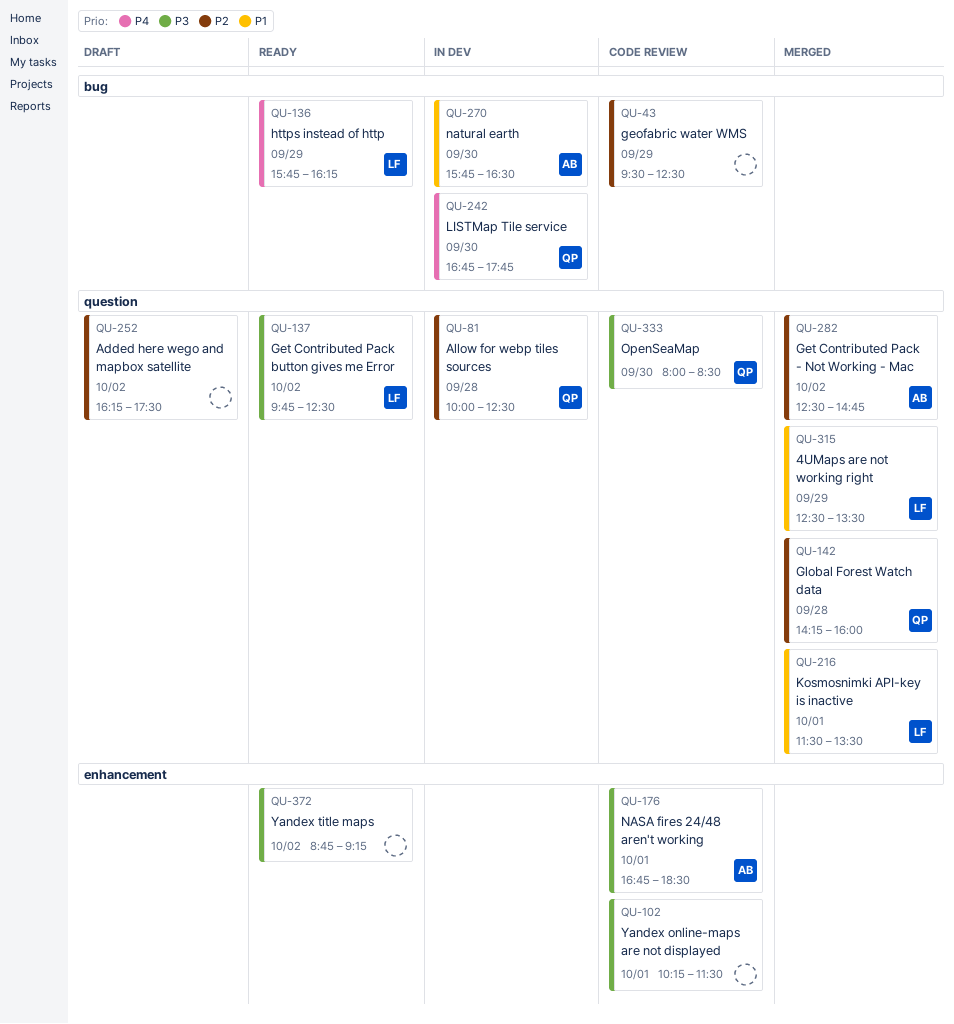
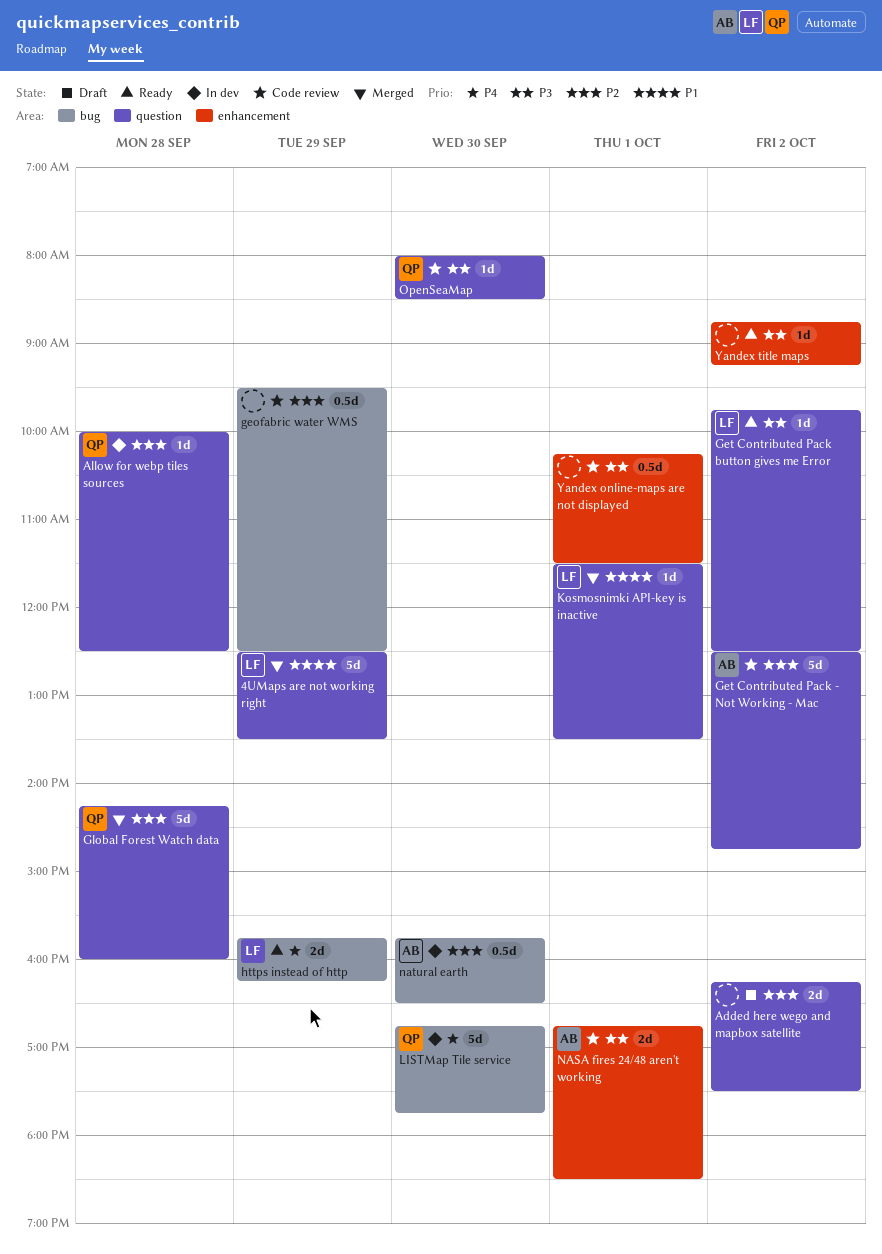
Get Contributed Pack - Not Working - Mac, status: Merged -> Code review
natural earth, priority: P1 -> P2

